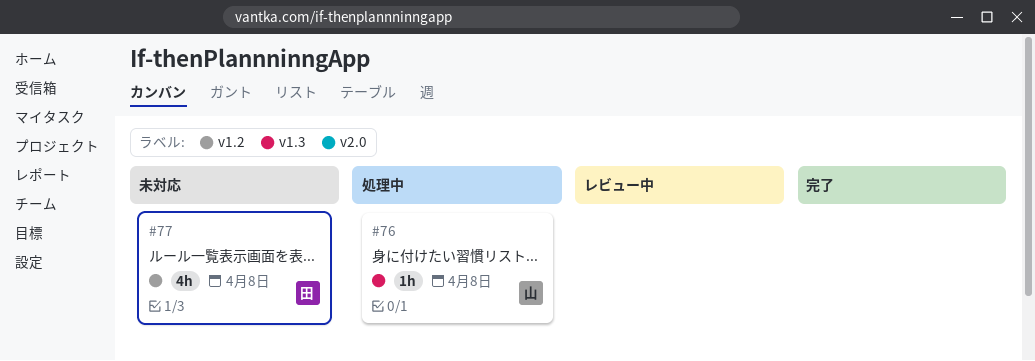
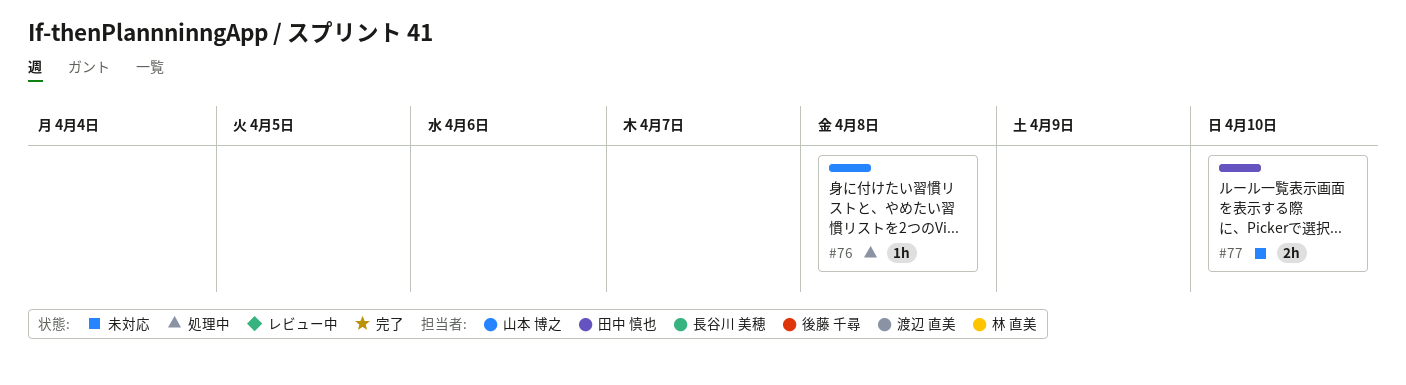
#77, estimate: 4h -> 2h
#77, due: Apr 8 -> Apr 10

